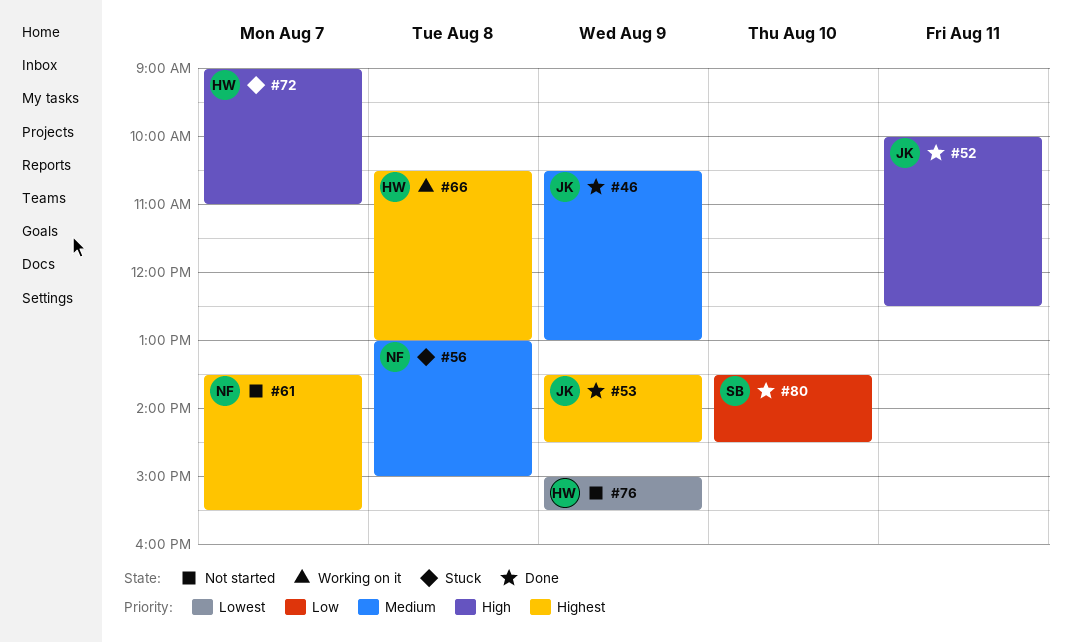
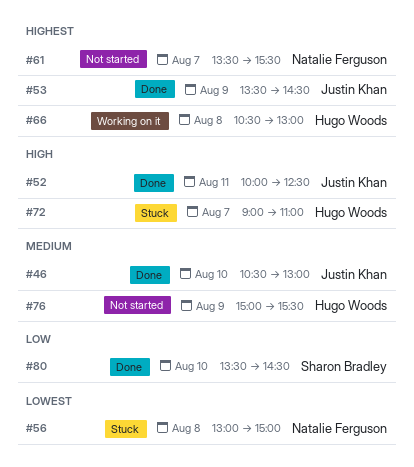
#46, day: Aug 9 -> Aug 10
#56, priority: Medium -> Lowest
#76, priority: Lowest -> Medium

